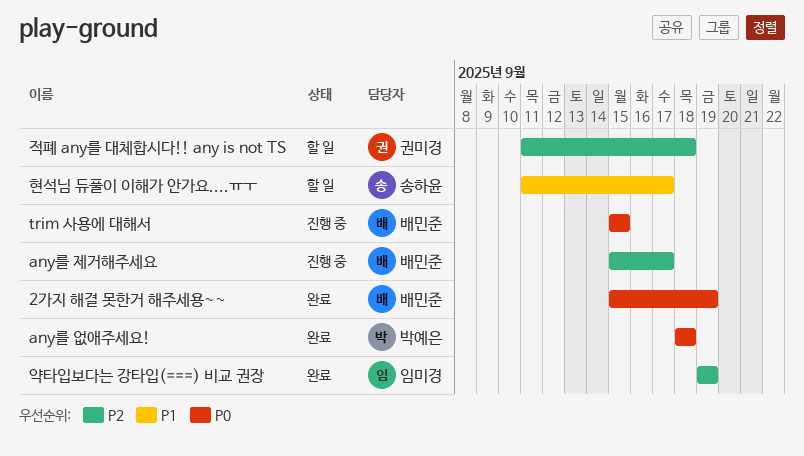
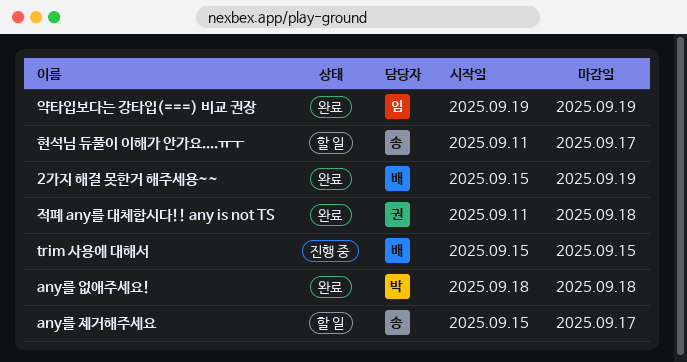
any를 제거해주세요, status: 진행 중 -> 할 일
any를 제거해주세요, owner: 배민준 -> 송하윤
적폐 any를 대체합시다!! any is not TS, status: 할 일 -> 완료

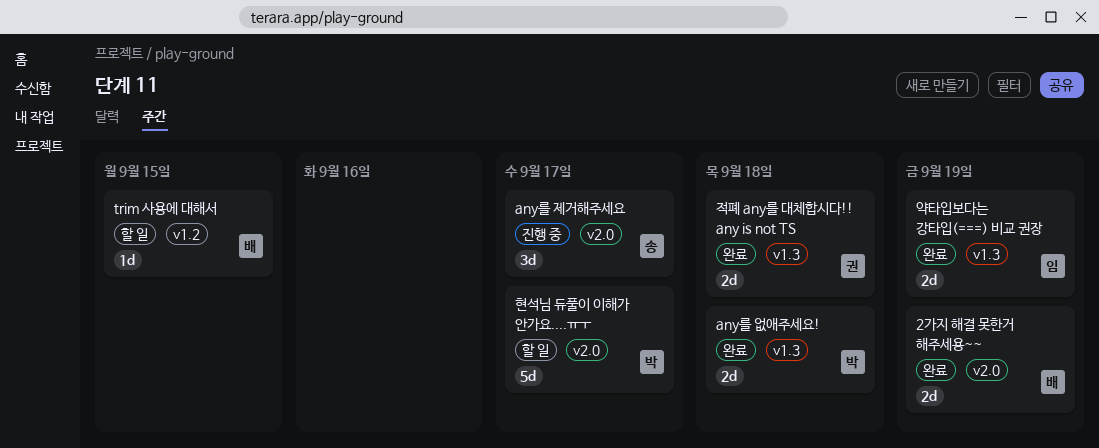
any를 제거해주세요, status: 할 일 -> 진행 중
trim 사용에 대해서, status: 진행 중 -> 할 일
현석님 듀풀이 이해가 안가요....ㅠㅜ, owner: 송 -> 박

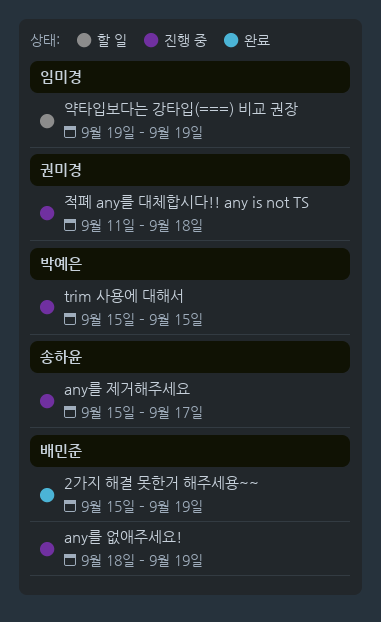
any를 없애주세요!, status: 완료 -> 진행 중
any를 없애주세요!, owner: 박예은 -> 배민준
any를 없애주세요!, due: Sep 18 -> Sep 19
trim 사용에 대해서, status: 할 일 -> 진행 중
trim 사용에 대해서, owner: 배민준 -> 박예은
약타입보다는 강타입(===) 비교 권장, status: 완료 -> 할 일
적폐 any를 대체합시다!! any is not TS, status: 완료 -> 진행 중
현석님 듀풀이 이해가 안가요....ㅠㅜ: present -> none

